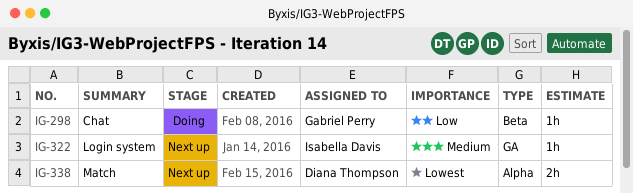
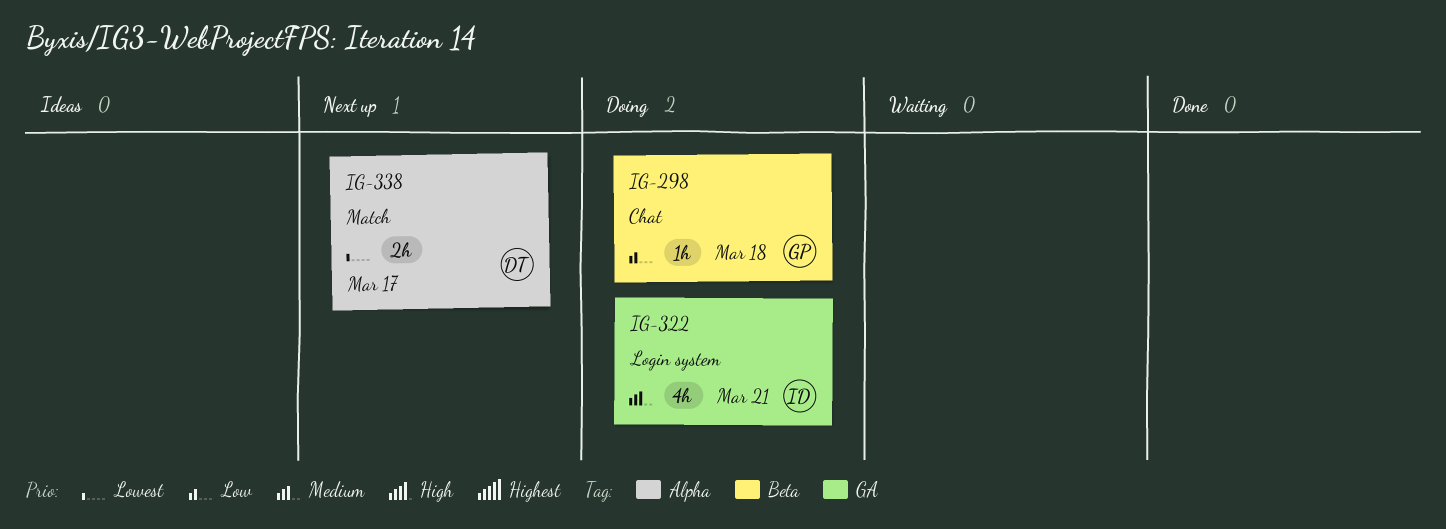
IG-322, status: Next up -> Doing
IG-322, estimate: 1h -> 4h

